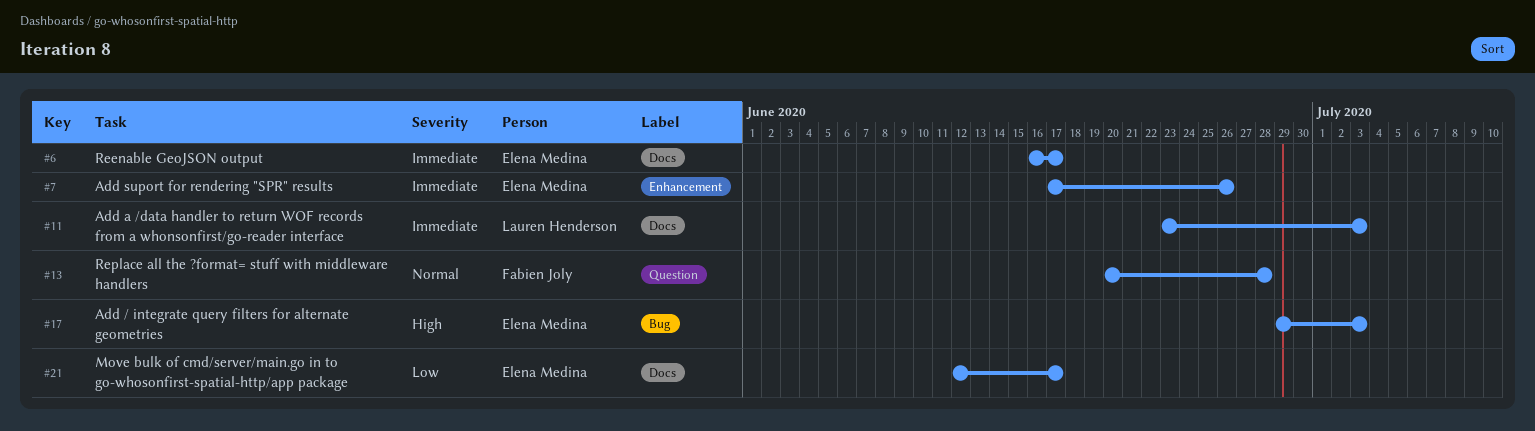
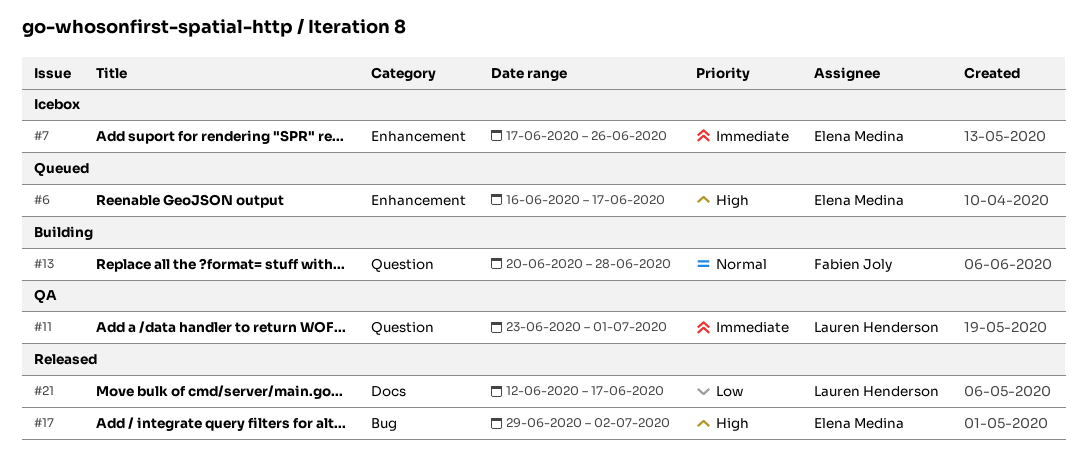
#6, priority: Immediate -> High
#6, label: Docs -> Enhancement
#11, label: Docs -> Question
#11, due: Jul 3 -> Jul 1
#17, due: Jul 3 -> Jul 2
#21, owner: Elena Medina -> Lauren Henderson

